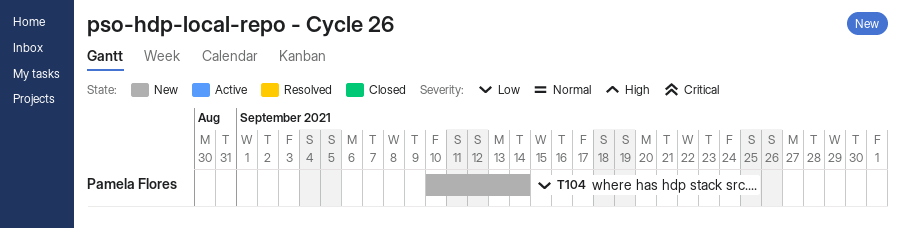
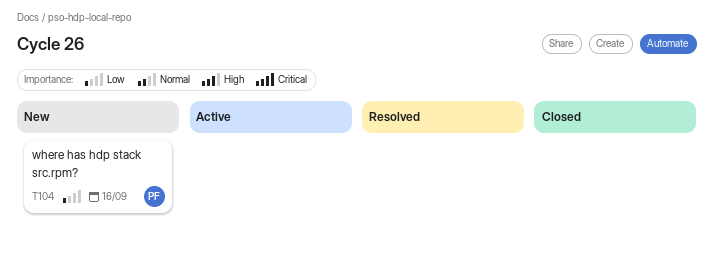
T104, due: Sep 14 -> Sep 16

